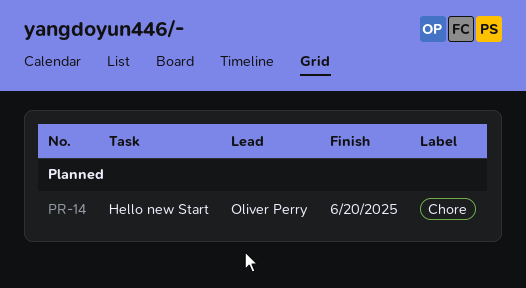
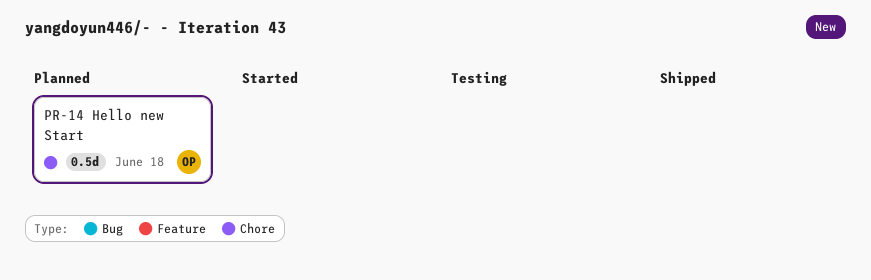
PR-14, due: Jun 20 -> Jun 18

